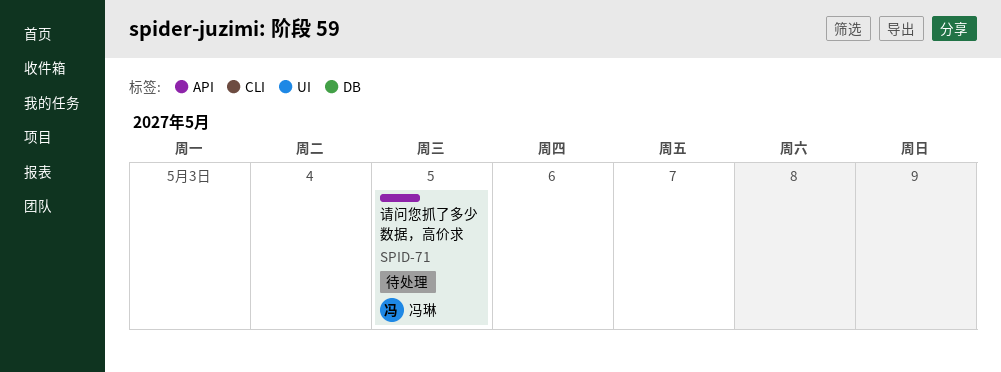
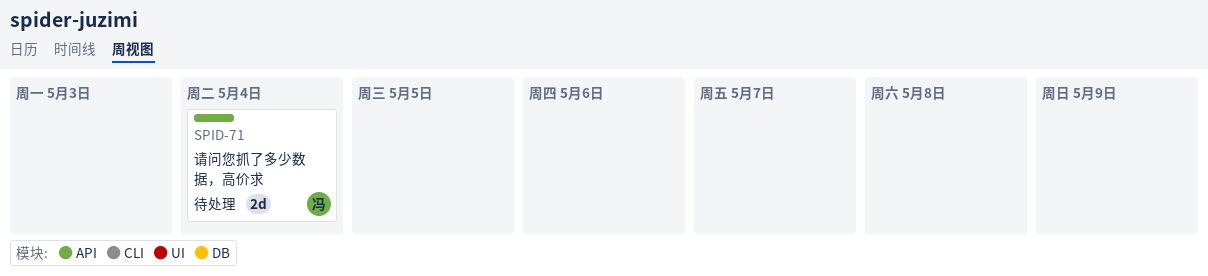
SPID-71, due: May 5 -> May 4

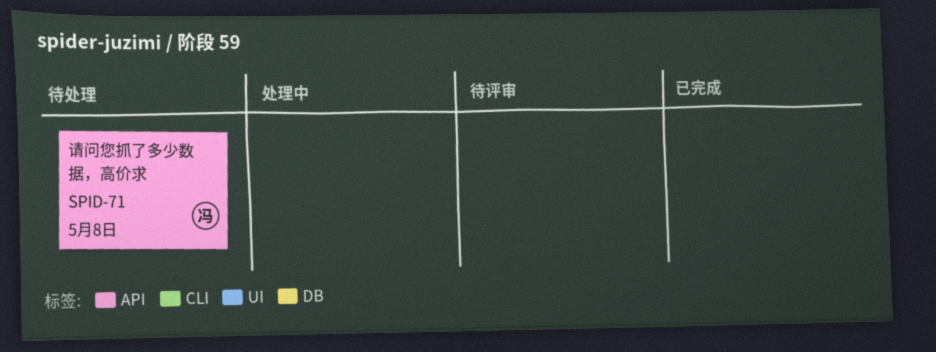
SPID-71, due: May 4 -> May 8

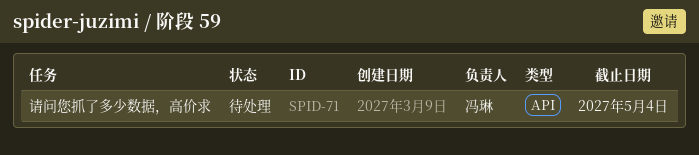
SPID-71, due: May 8 -> May 4

